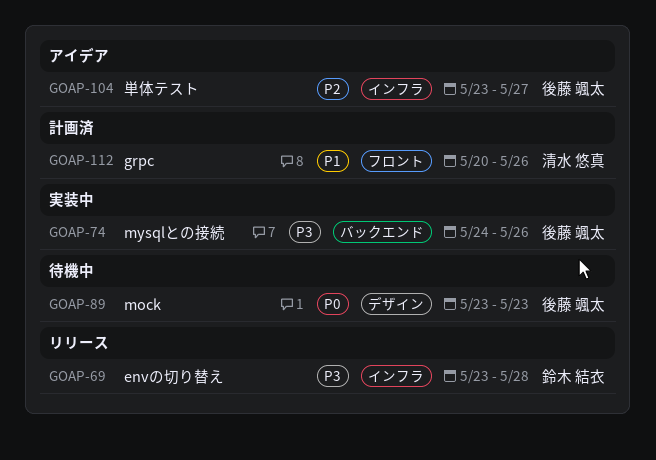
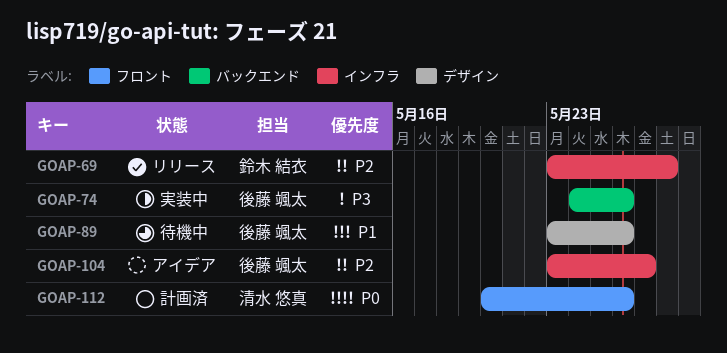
GOAP-69, priority: P3 -> P2
GOAP-89, priority: P0 -> P1
GOAP-89, due: May 23 -> May 26
GOAP-112, priority: P1 -> P0

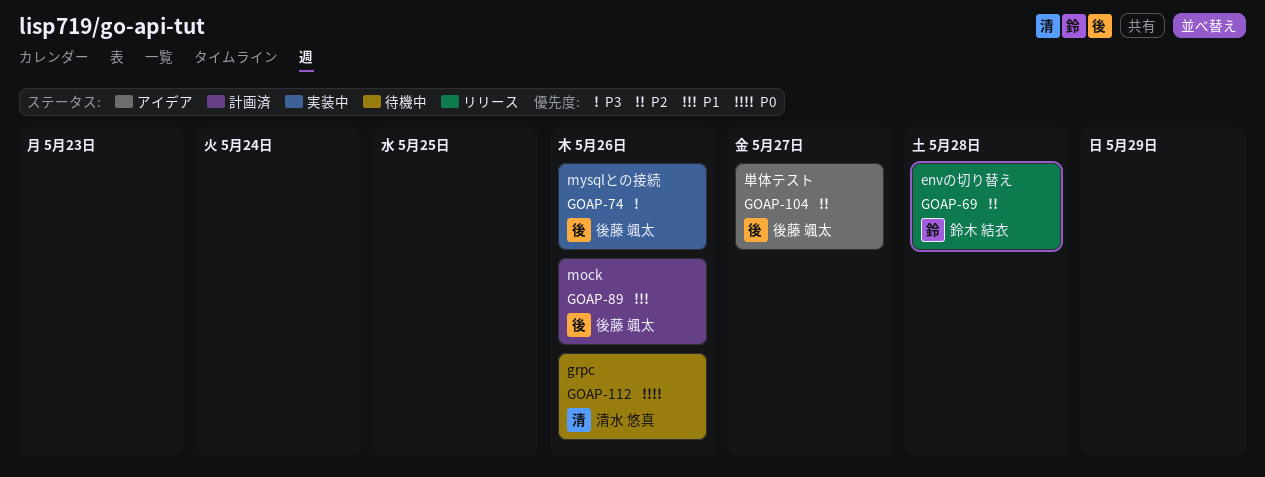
GOAP-89, status: 待機中 -> 計画済
GOAP-112, status: 計画済 -> 待機中

